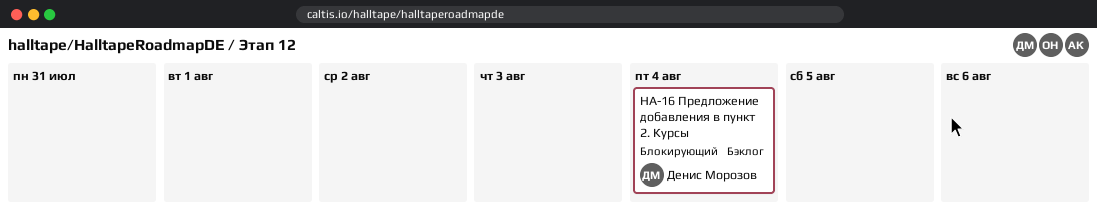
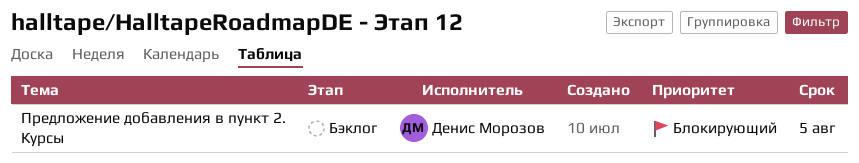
Предложение добавления в пункт 2. Курсы, due: Aug 4 -> Aug 5

